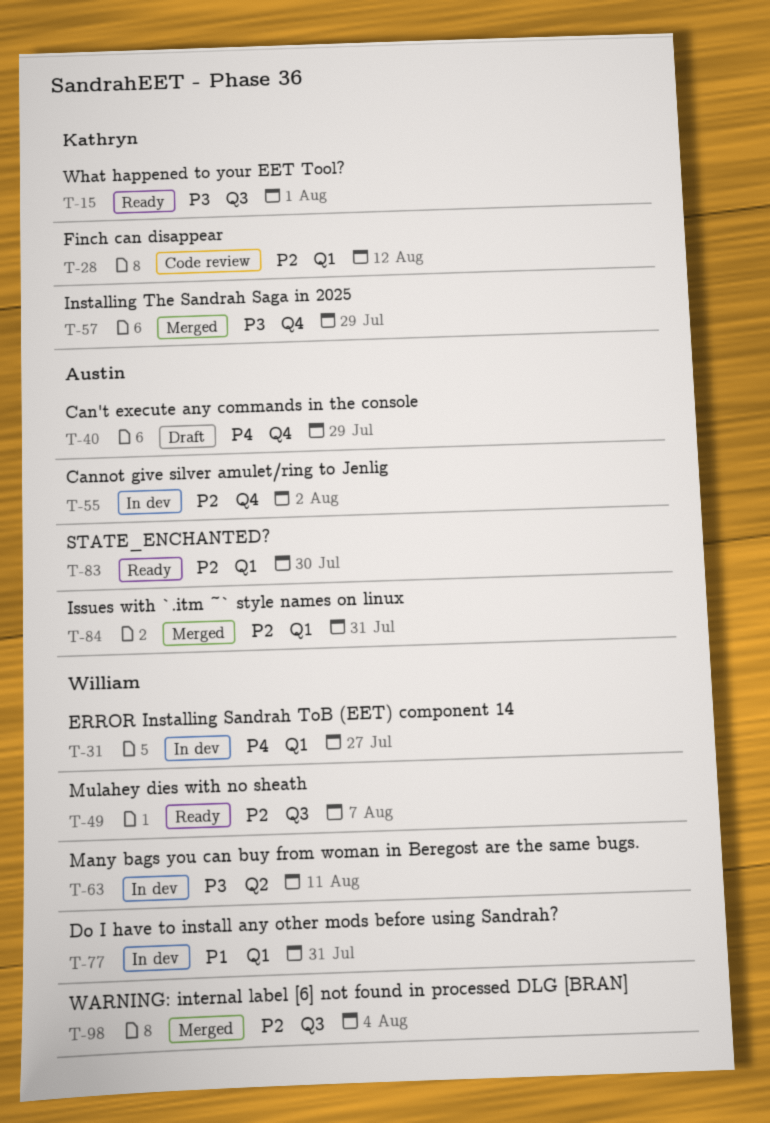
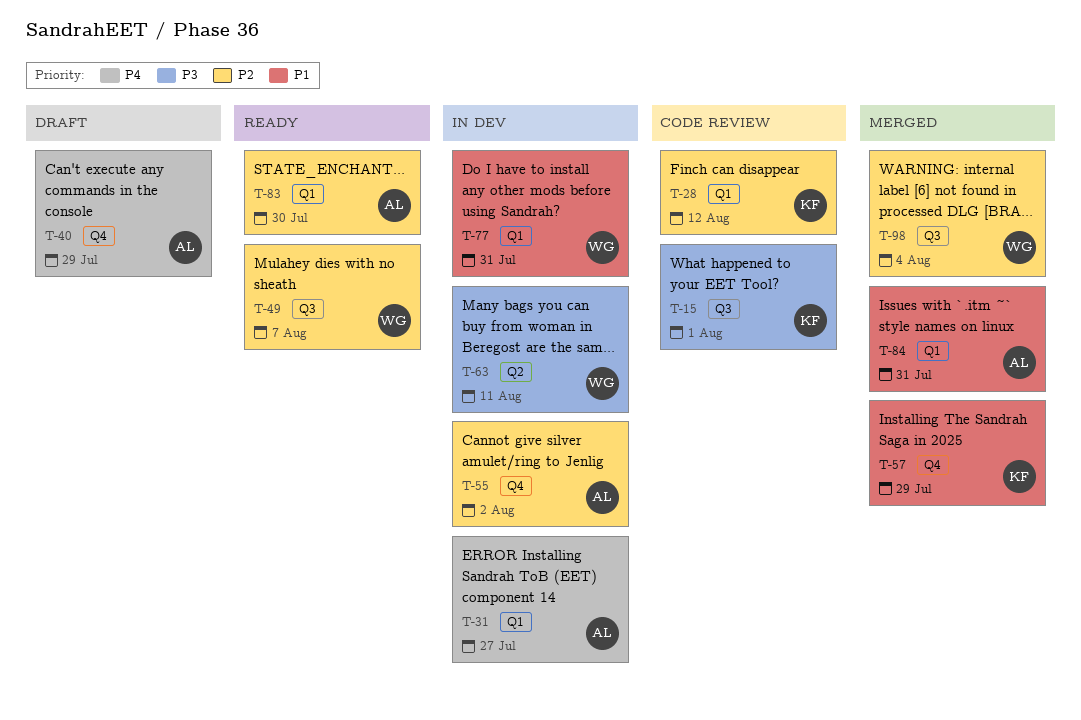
T-15, status: Ready -> Code review
T-31, owner: William -> Austin
T-57, priority: P3 -> P1
T-84, priority: P2 -> P1

